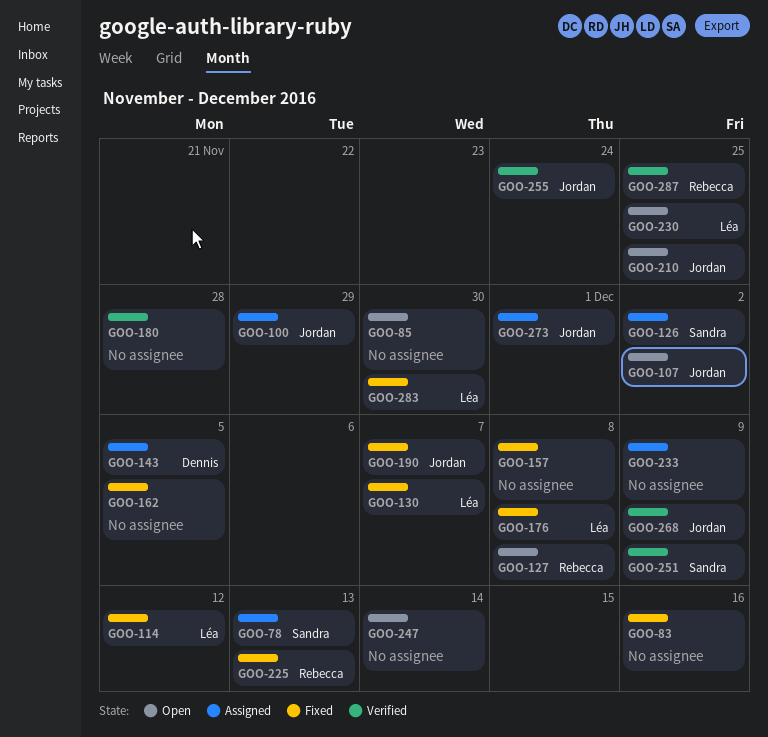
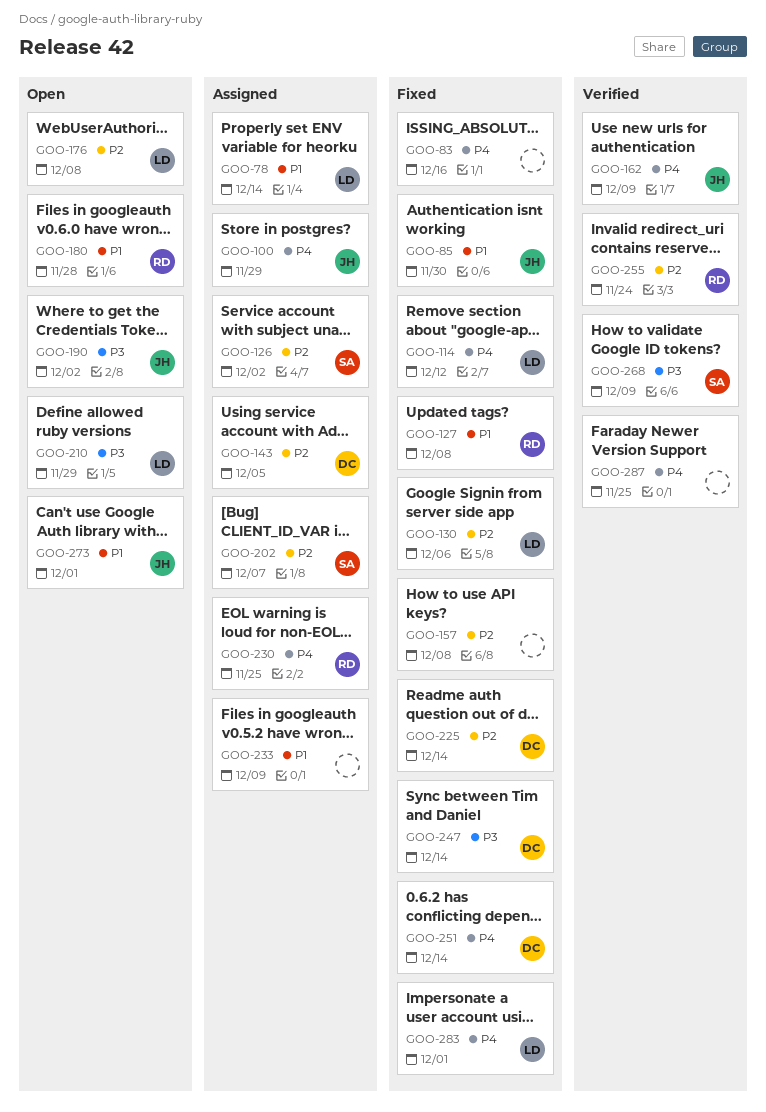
GOO-78, owner: Sandra -> Léa
GOO-78, due: Dec 13 -> Dec 14
GOO-85, status: Open -> Fixed
GOO-85, owner: none -> Jordan
GOO-107: present -> none
GOO-127, status: Open -> Fixed
GOO-130, due: Dec 7 -> Dec 6
GOO-162, status: Fixed -> Verified
GOO-162, owner: none -> Jordan
GOO-162, due: Dec 5 -> Dec 9
GOO-176, status: Fixed -> Open
GOO-180, status: Verified -> Open
GOO-180, owner: none -> Rebecca
GOO-190, status: Fixed -> Open
GOO-190, due: Dec 7 -> Dec 2
GOO-202: none -> present
GOO-210, owner: Jordan -> Léa
GOO-210, due: Nov 25 -> Nov 29
GOO-225, owner: Rebecca -> Dennis
GOO-225, due: Dec 13 -> Dec 14
GOO-230, status: Open -> Assigned
GOO-230, owner: Léa -> Rebecca
GOO-247, status: Open -> Fixed
GOO-247, owner: none -> Dennis
GOO-251, status: Verified -> Fixed
GOO-251, owner: Sandra -> Dennis
GOO-251, due: Dec 9 -> Dec 14
GOO-255, owner: Jordan -> Rebecca
GOO-268, owner: Jordan -> Sandra
GOO-273, status: Assigned -> Open
GOO-283, due: Nov 30 -> Dec 1
GOO-287, owner: Rebecca -> none

